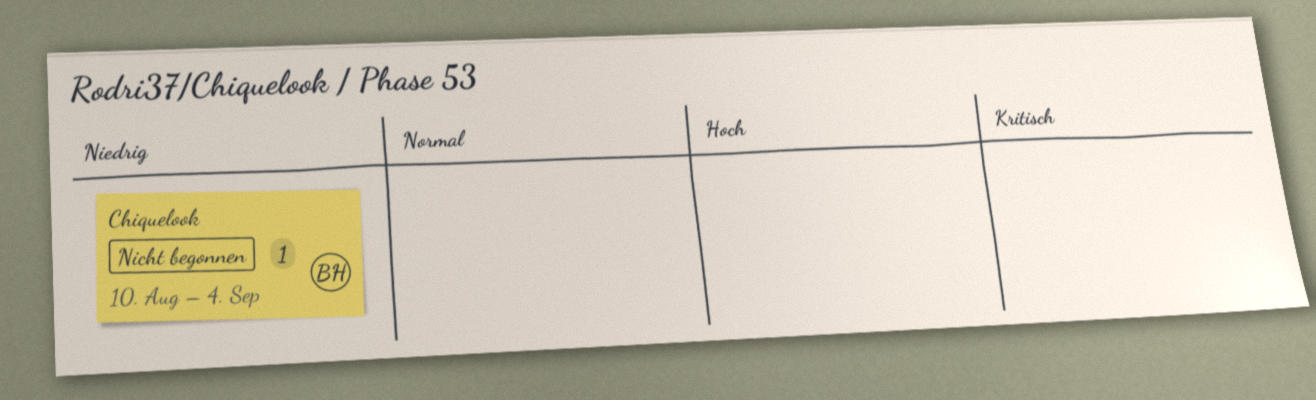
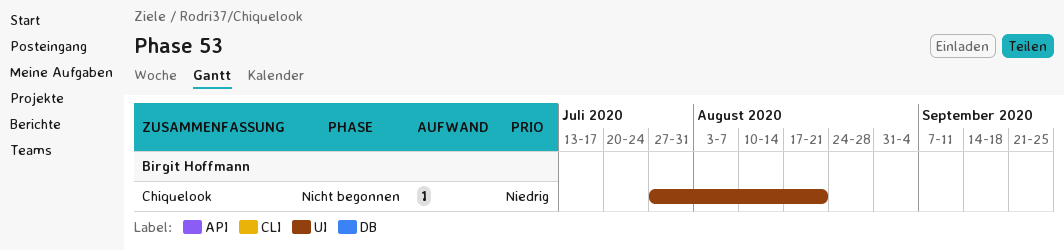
Chiquelook, start: Aug 10 -> Jul 27
Chiquelook, due: Sep 4 -> Aug 21

